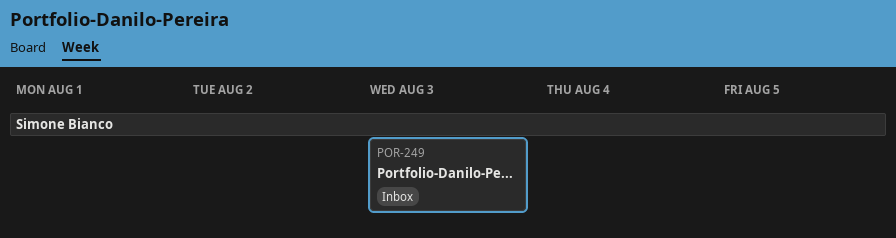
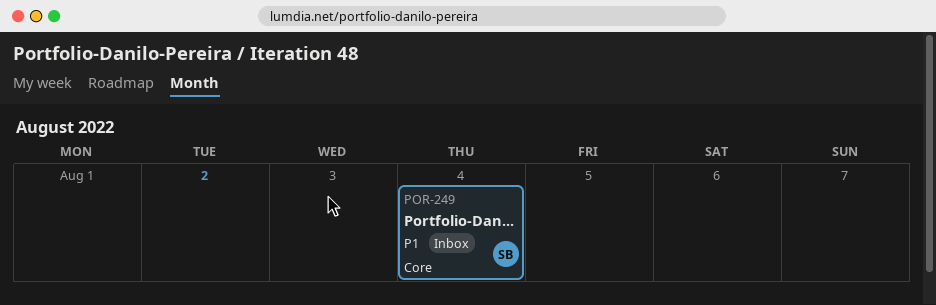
POR-249, due: Aug 3 -> Aug 4

